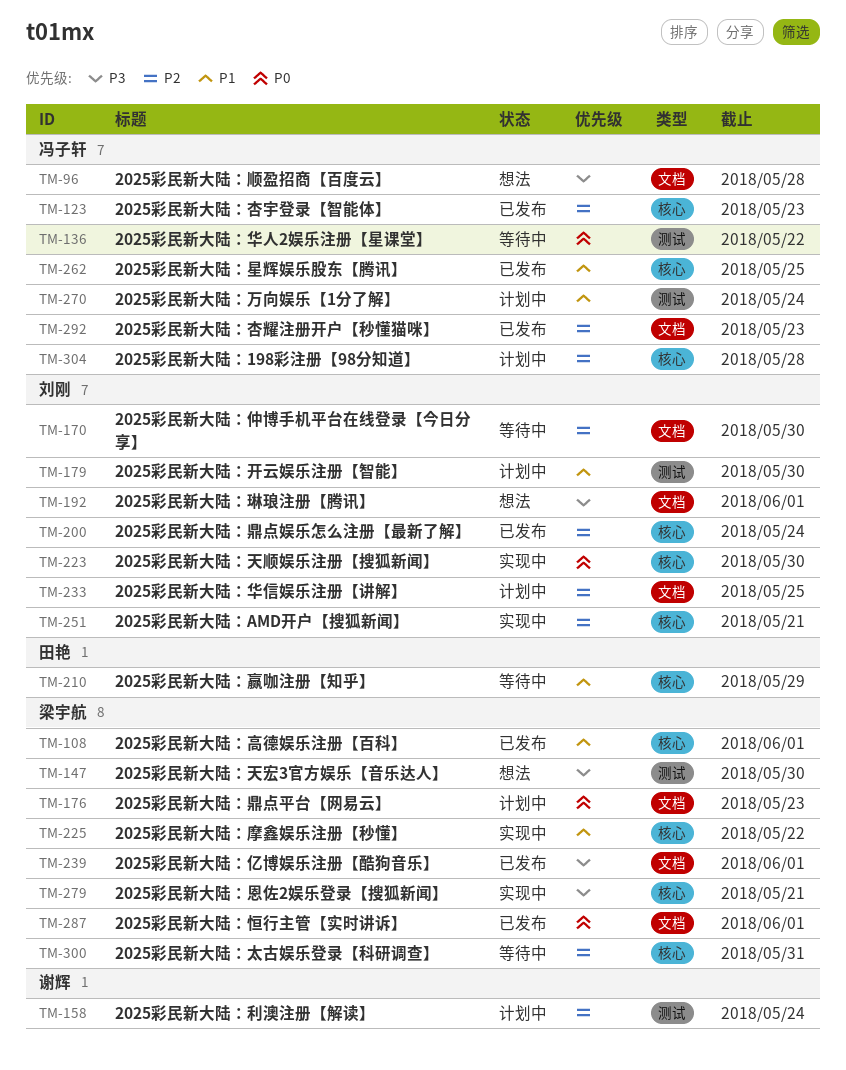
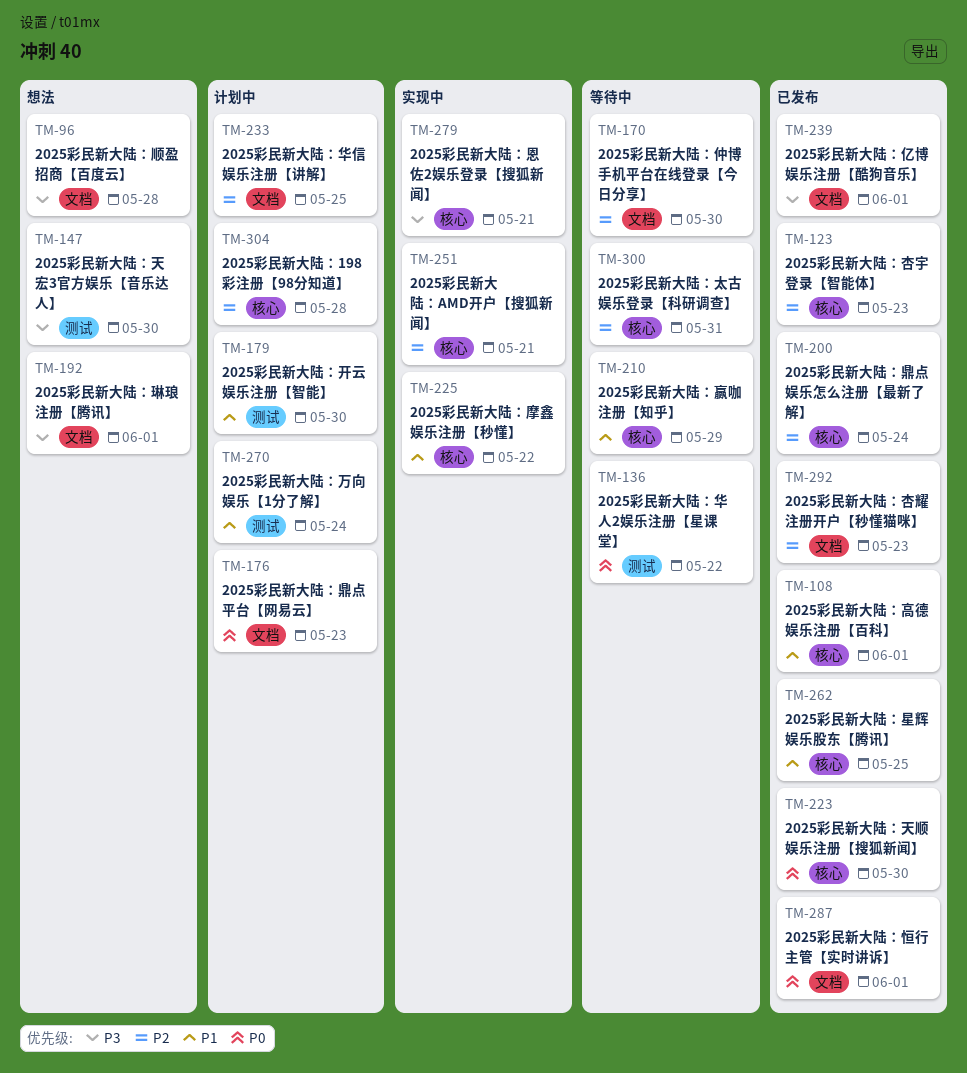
TM-158: present -> none
TM-223, status: 实现中 -> 已发布

